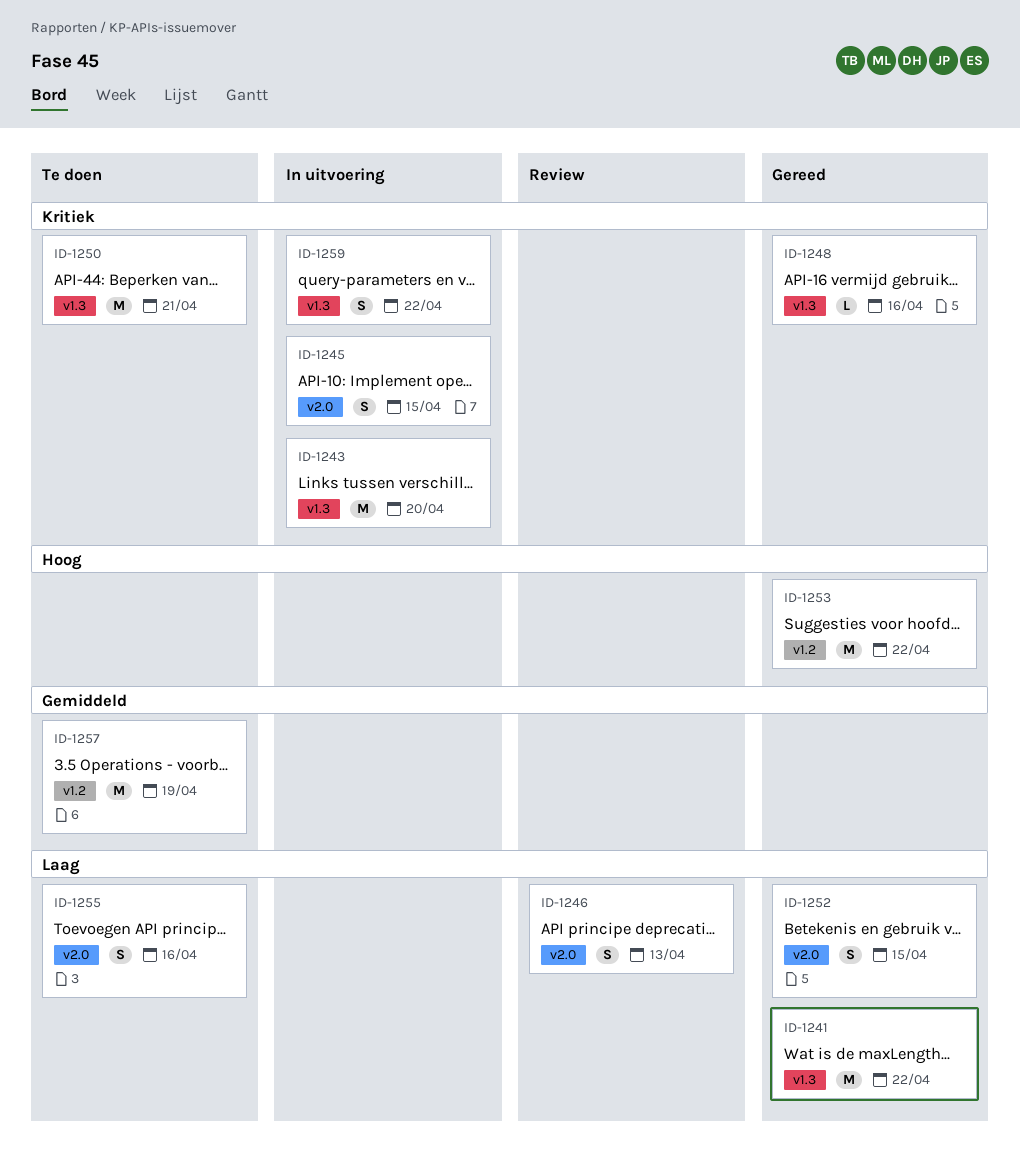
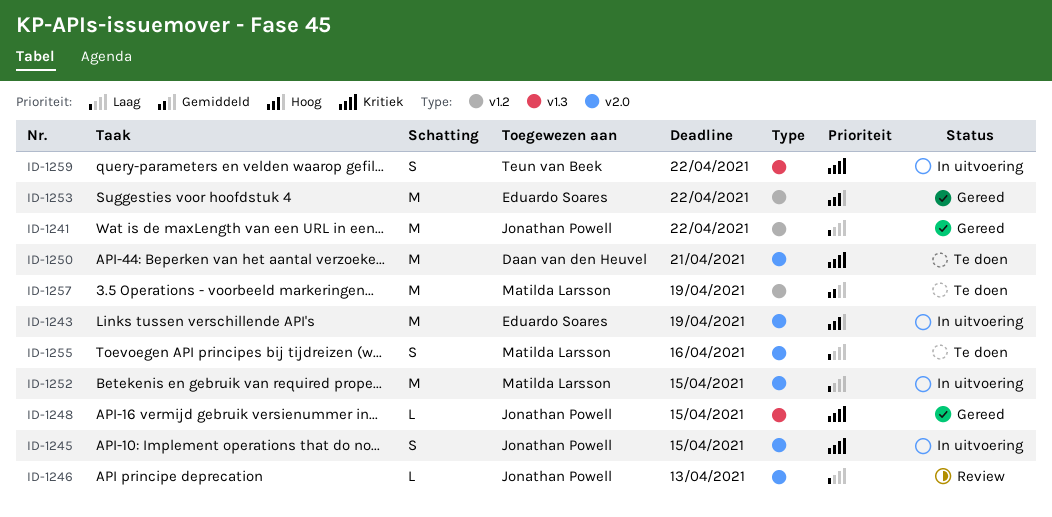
ID-1241, label: v1.3 -> v1.2
ID-1243, priority: Kritiek -> Hoog
ID-1243, label: v1.3 -> v2.0
ID-1243, due: Apr 20 -> Apr 19
ID-1246, estimate: S -> L
ID-1248, due: Apr 16 -> Apr 15
ID-1250, label: v1.3 -> v2.0
ID-1252, status: Gereed -> In uitvoering
ID-1252, estimate: S -> M

